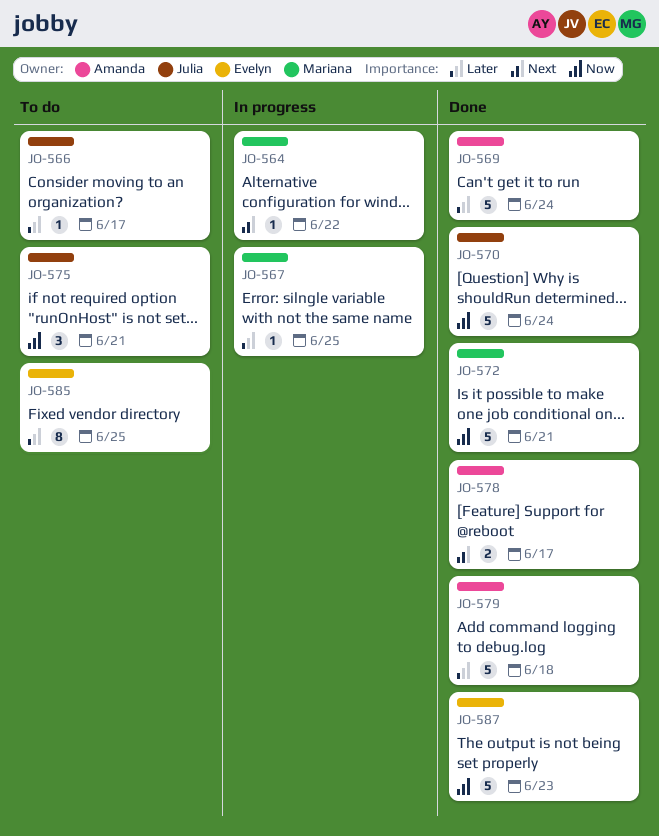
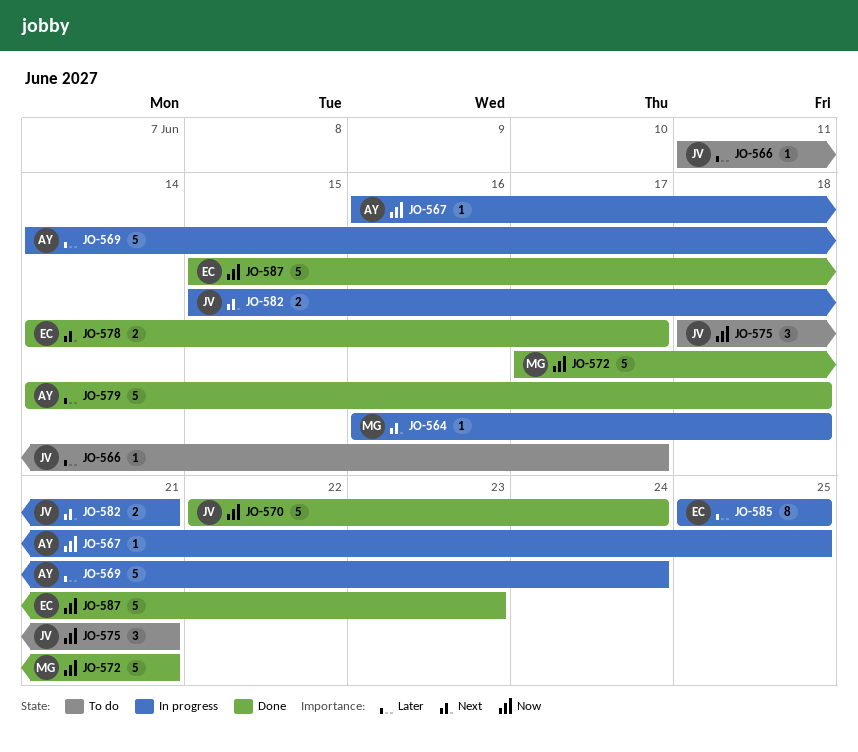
JO-564, due: Jun 22 -> Jun 18
JO-567, owner: Mariana -> Amanda
JO-567, priority: Later -> Now
JO-569, status: Done -> In progress
JO-578, owner: Amanda -> Evelyn
JO-582: none -> present
JO-585, status: To do -> In progress

